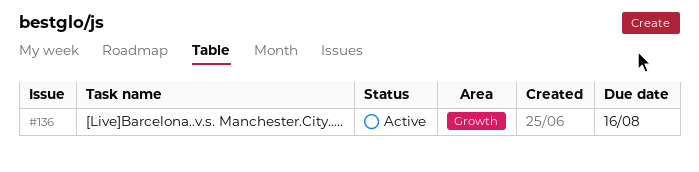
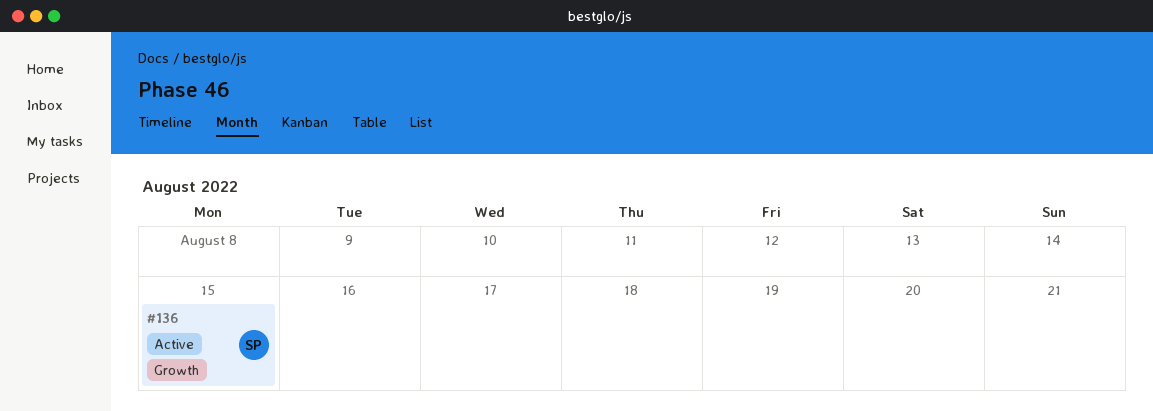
#136, due: Aug 16 -> Aug 15

